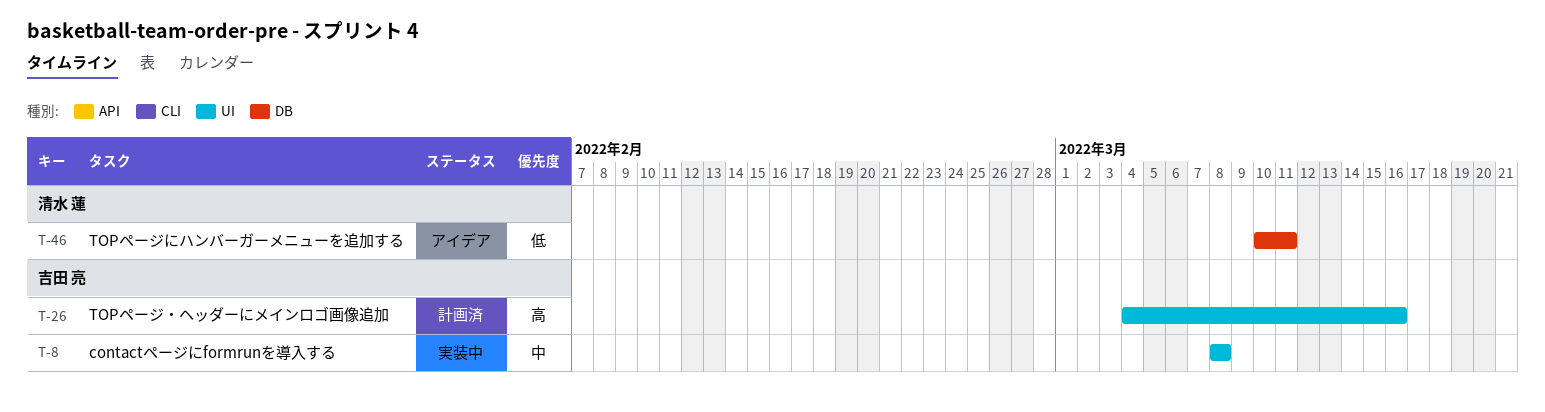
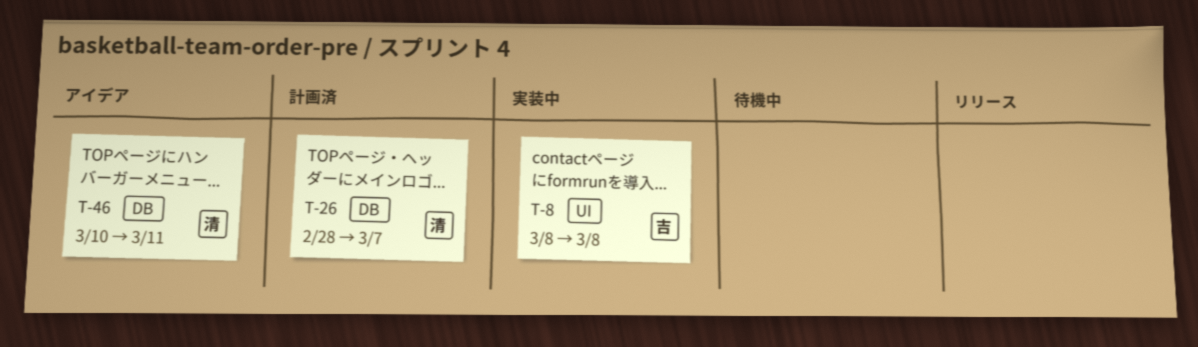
T-26, owner: 吉田 亮 -> 清水 蓮
T-26, label: UI -> DB
T-26, start: Mar 4 -> Feb 28
T-26, due: Mar 16 -> Mar 7

